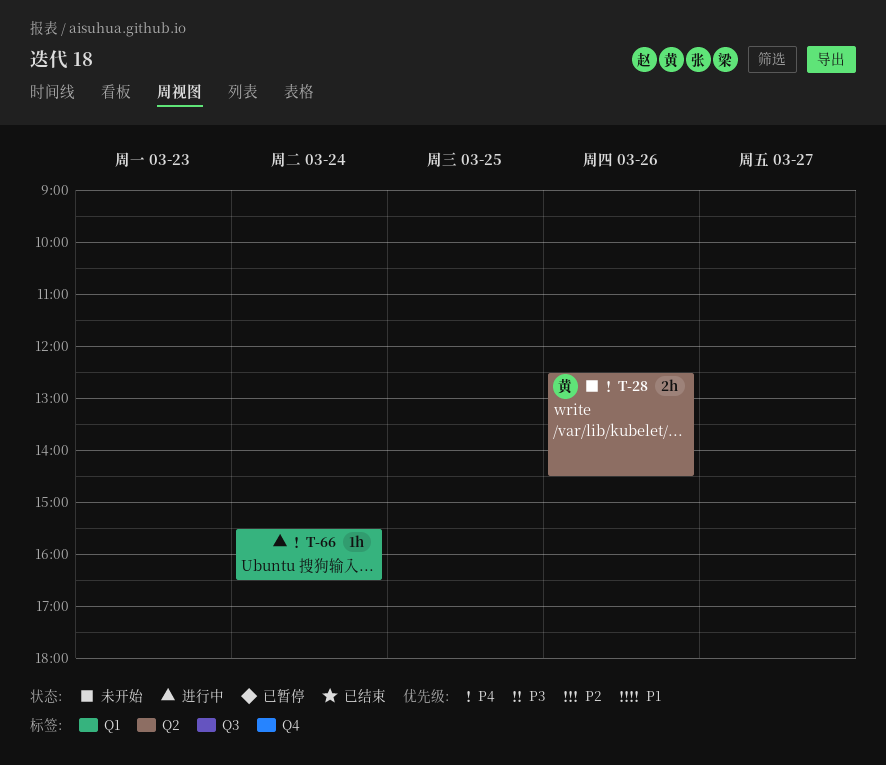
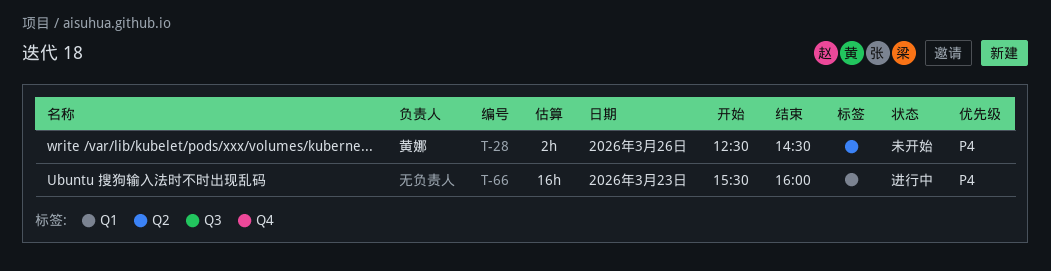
T-66, estimate: 1h -> 16h
T-66, day: Mar 24 -> Mar 23
T-66, ends: 16:30 -> 16:00

